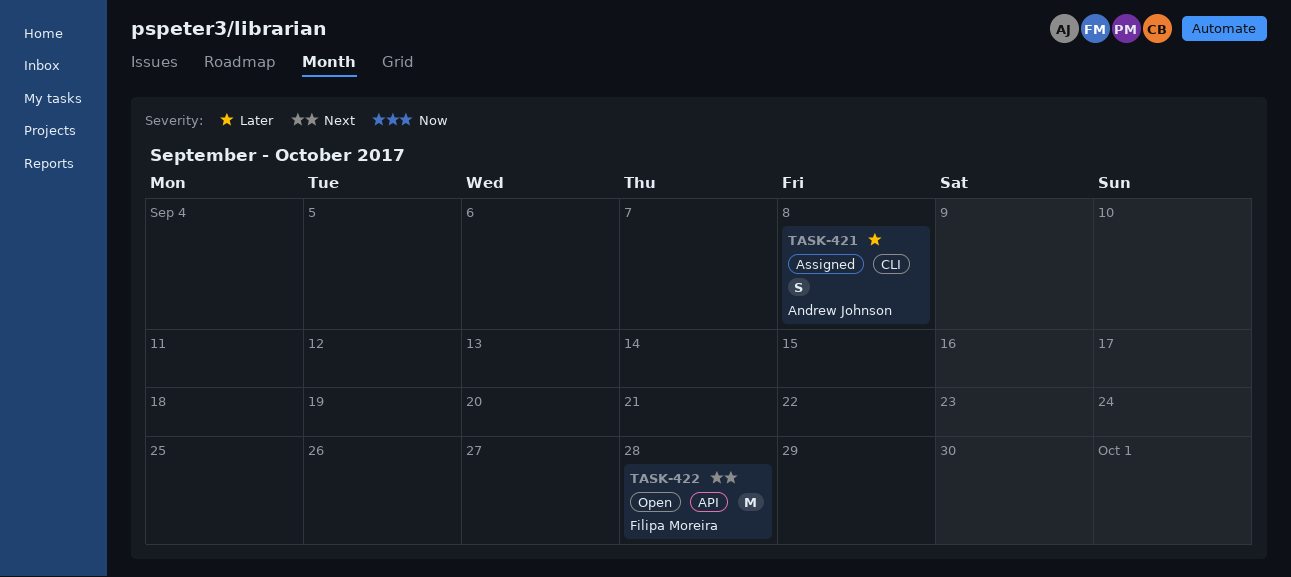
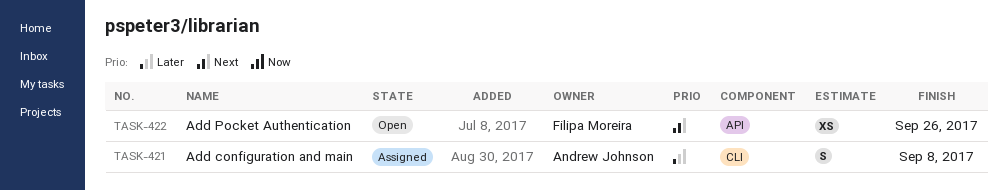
TASK-422, estimate: M -> XS
TASK-422, due: Sep 28 -> Sep 26

